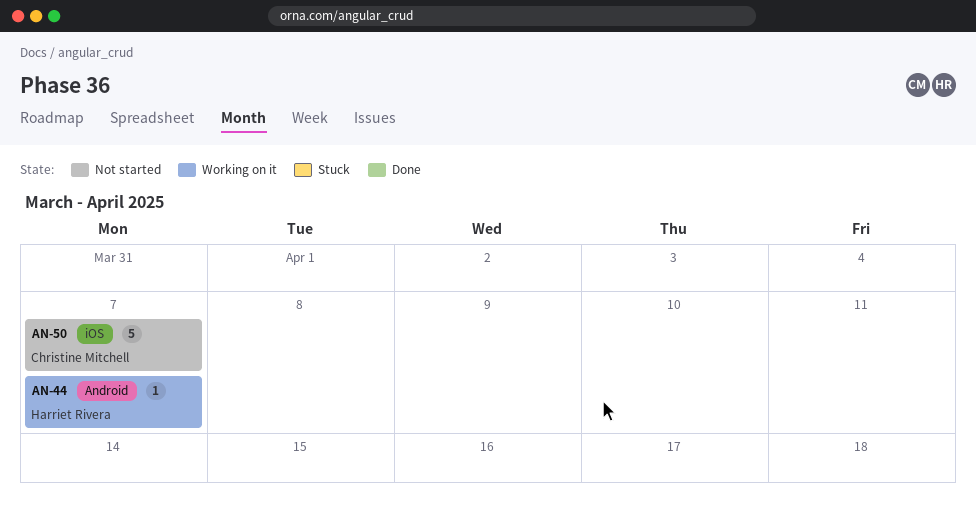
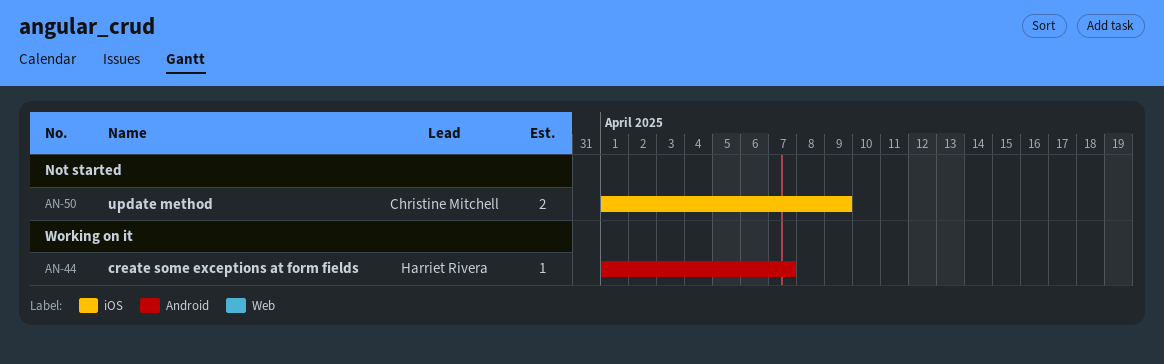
AN-50, estimate: 5 -> 2
AN-50, due: Apr 7 -> Apr 9

